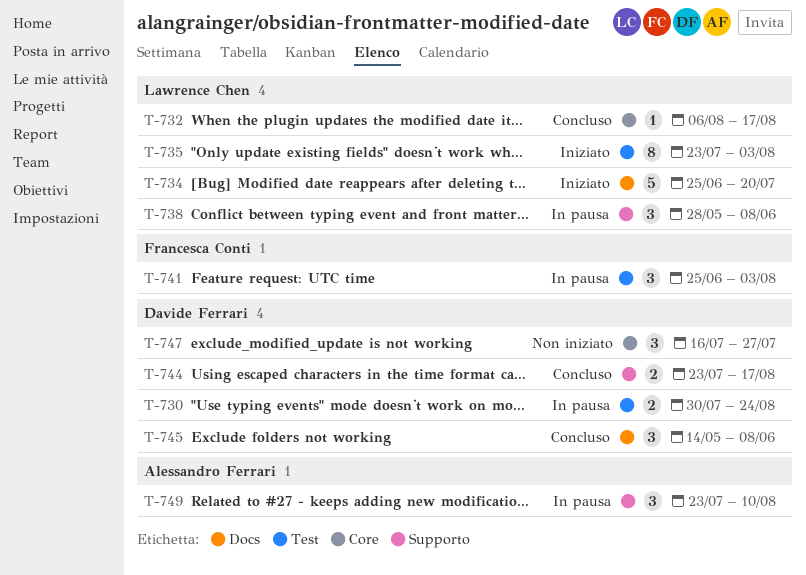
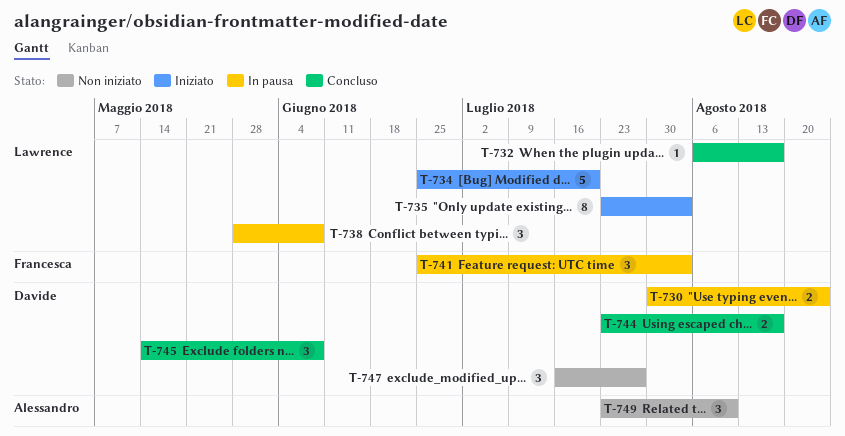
T-749, status: In pausa -> Non iniziato

